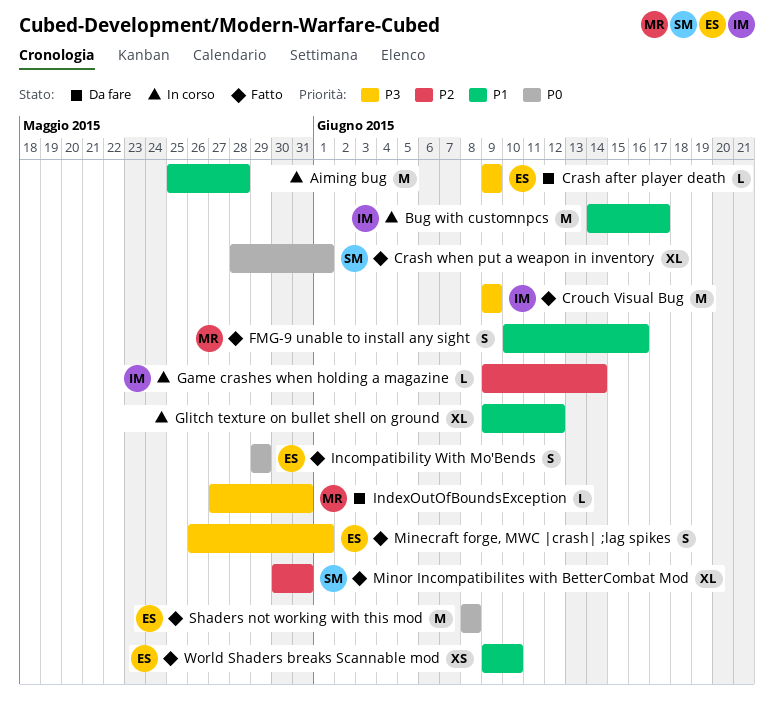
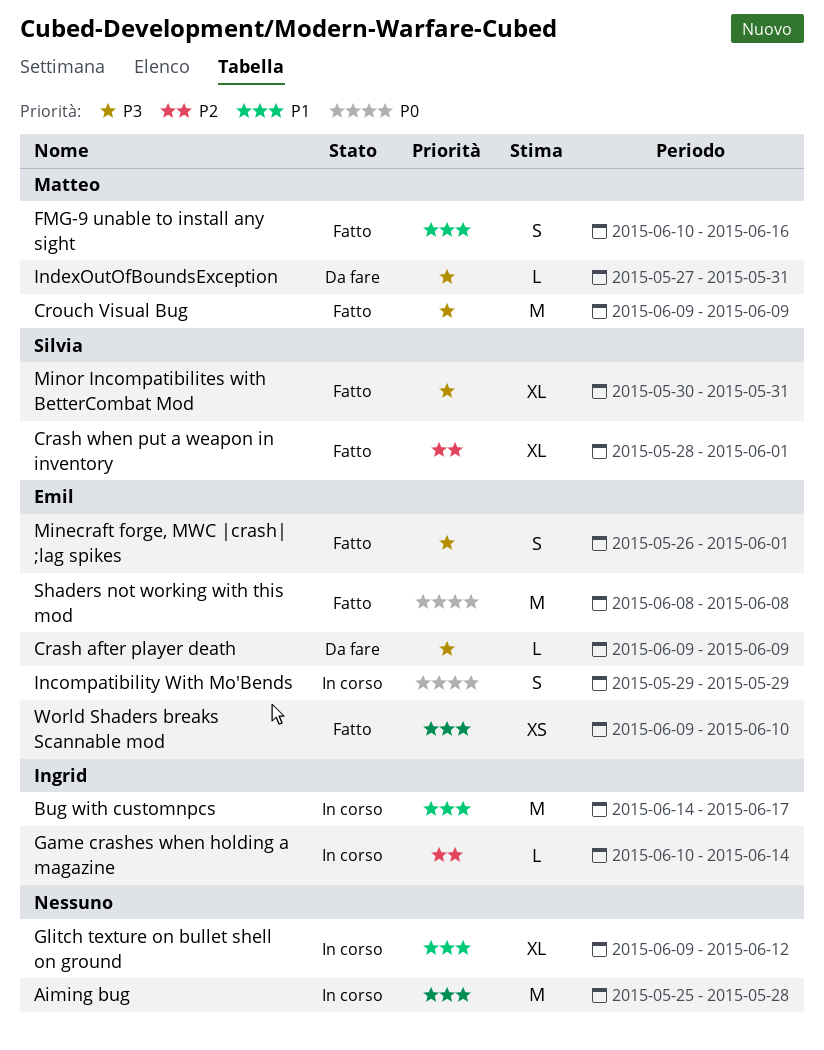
Crash when put a weapon in inventory, priority: P0 -> P2
Crouch Visual Bug, owner: Ingrid -> Matteo
Game crashes when holding a magazine, start: Jun 9 -> Jun 10
Incompatibility With Mo'Bends, status: Fatto -> In corso
Minor Incompatibilites with BetterCombat Mod, priority: P2 -> P3

